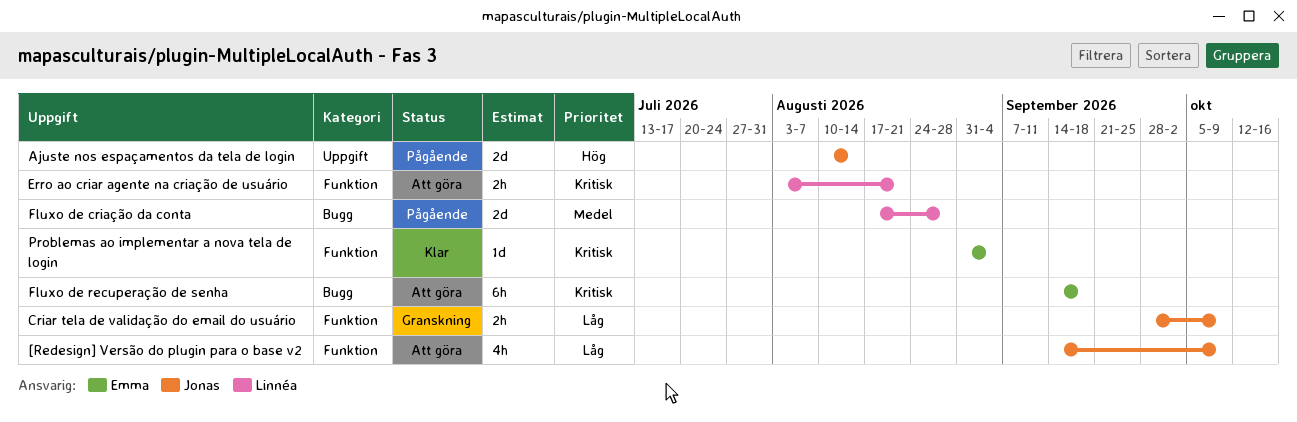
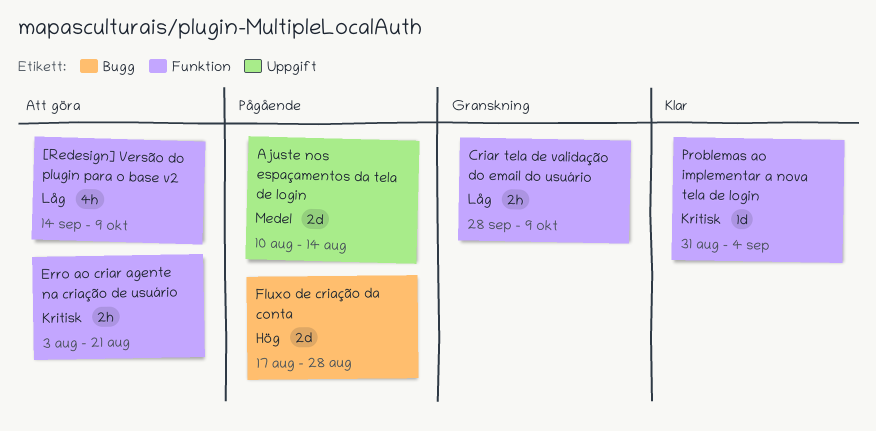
Ajuste nos espaçamentos da tela de login, priority: Hög -> Medel
Fluxo de criação da conta, priority: Medel -> Hög
Fluxo de recuperação de senha: present -> none

